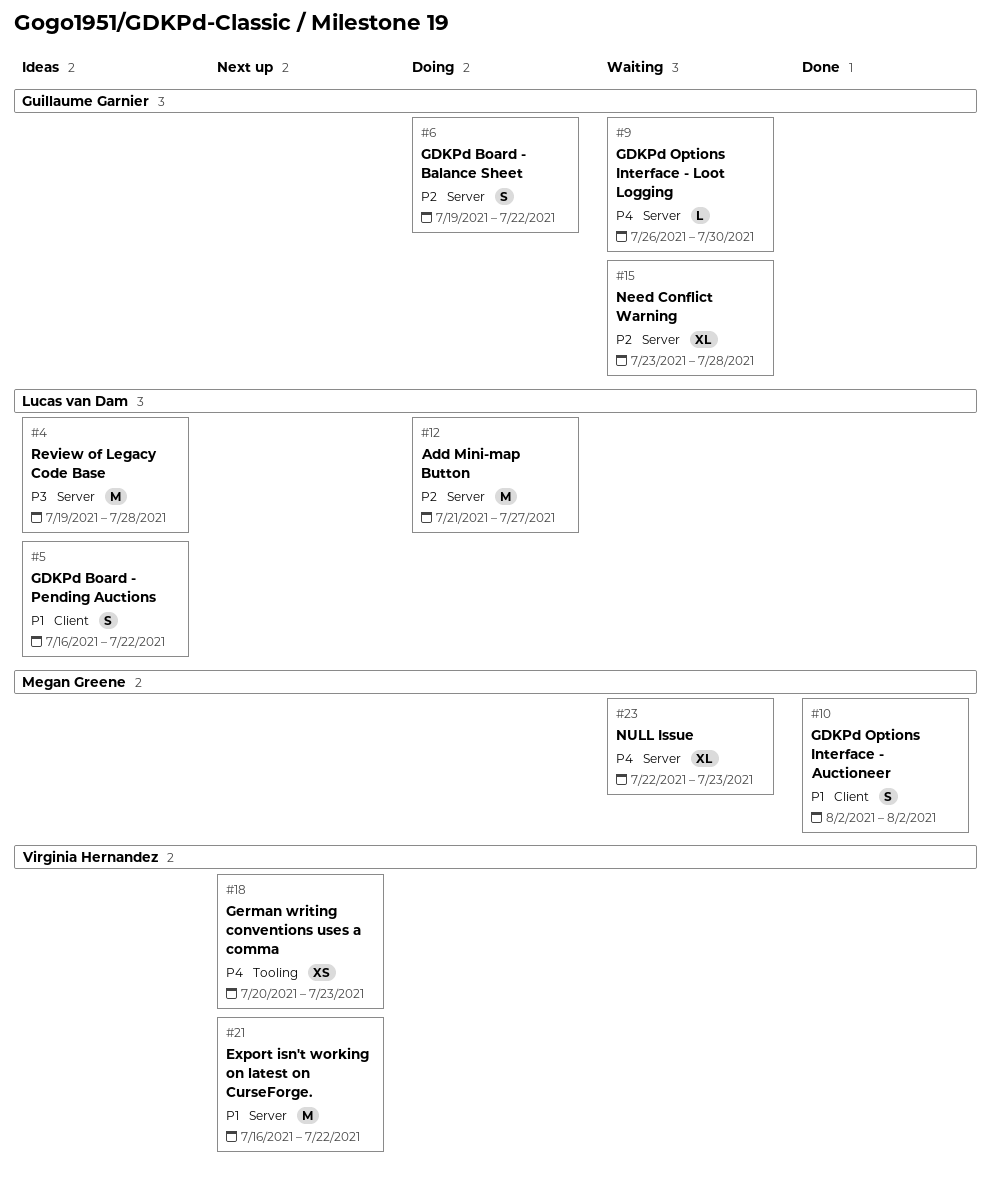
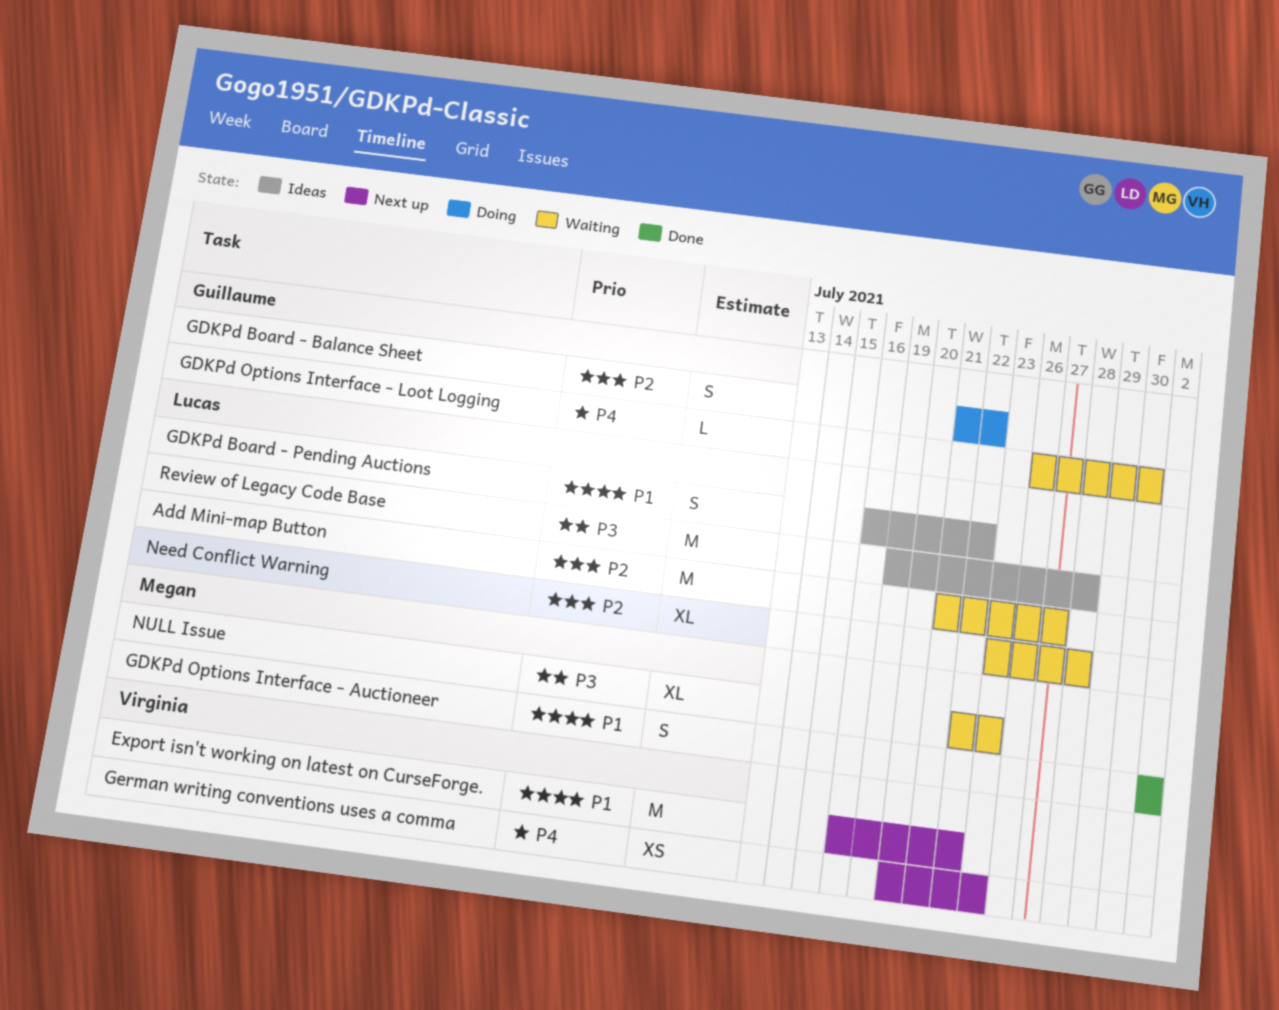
Add Mini-map Button, status: Doing -> Waiting
GDKPd Board - Balance Sheet, start: Jul 19 -> Jul 21
Need Conflict Warning, owner: Guillaume Garnier -> Lucas van Dam
NULL Issue, priority: P4 -> P3

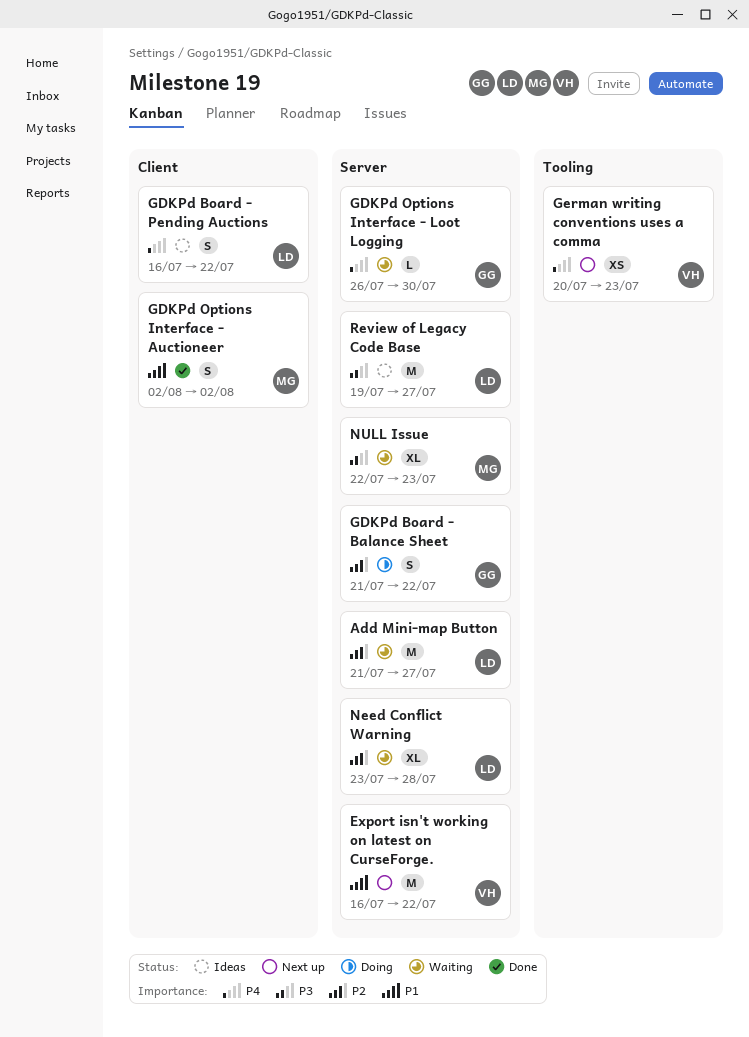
GDKPd Board - Pending Auctions, priority: P1 -> P4
Review of Legacy Code Base, due: Jul 28 -> Jul 27

